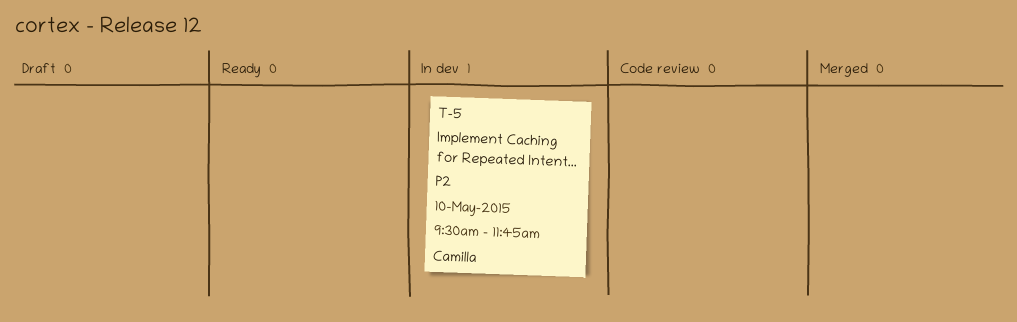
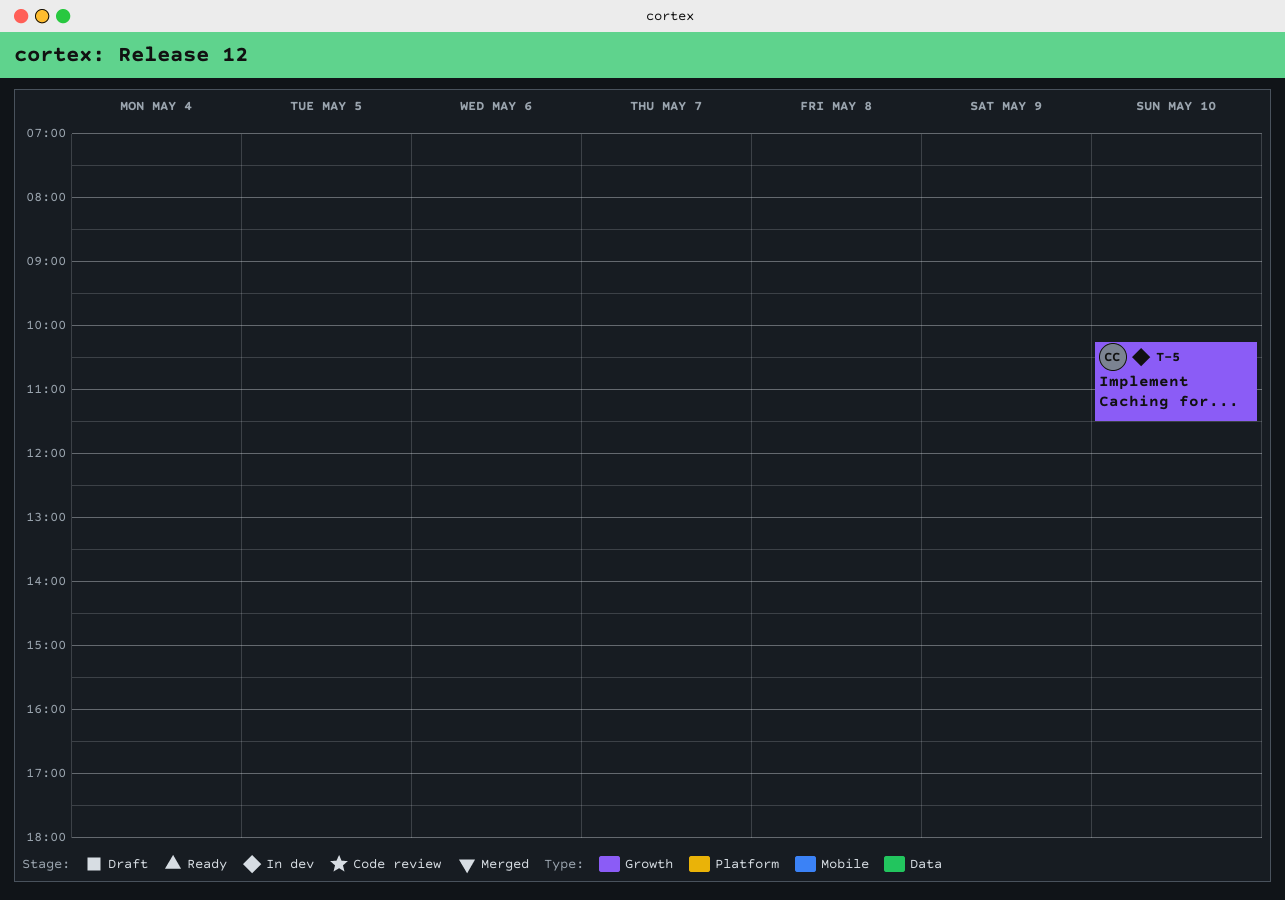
T-5, begins: 09:30 -> 10:15
T-5, ends: 11:45 -> 11:30

